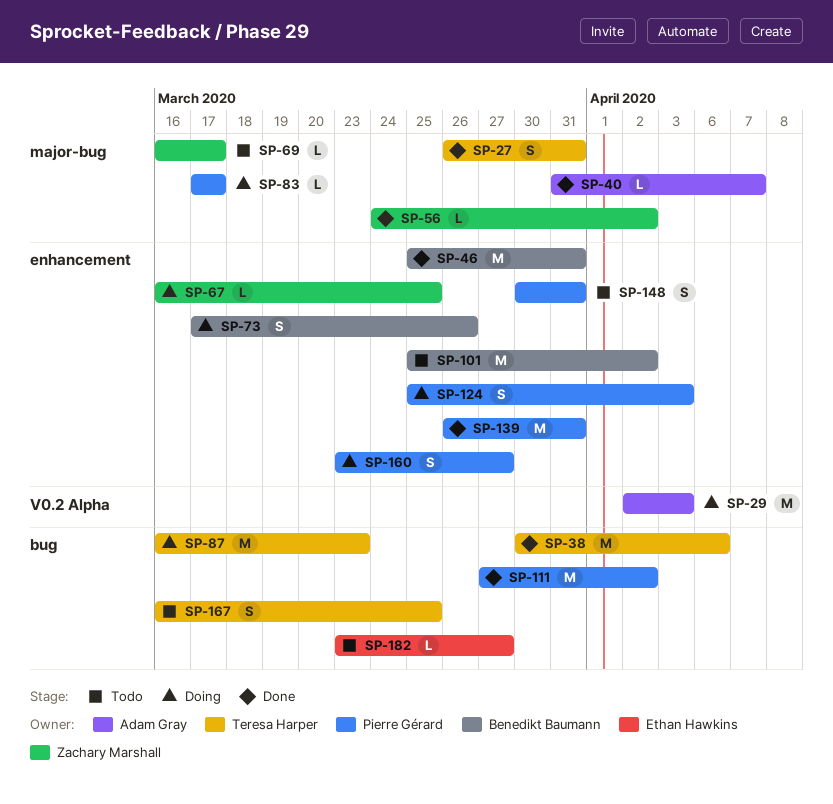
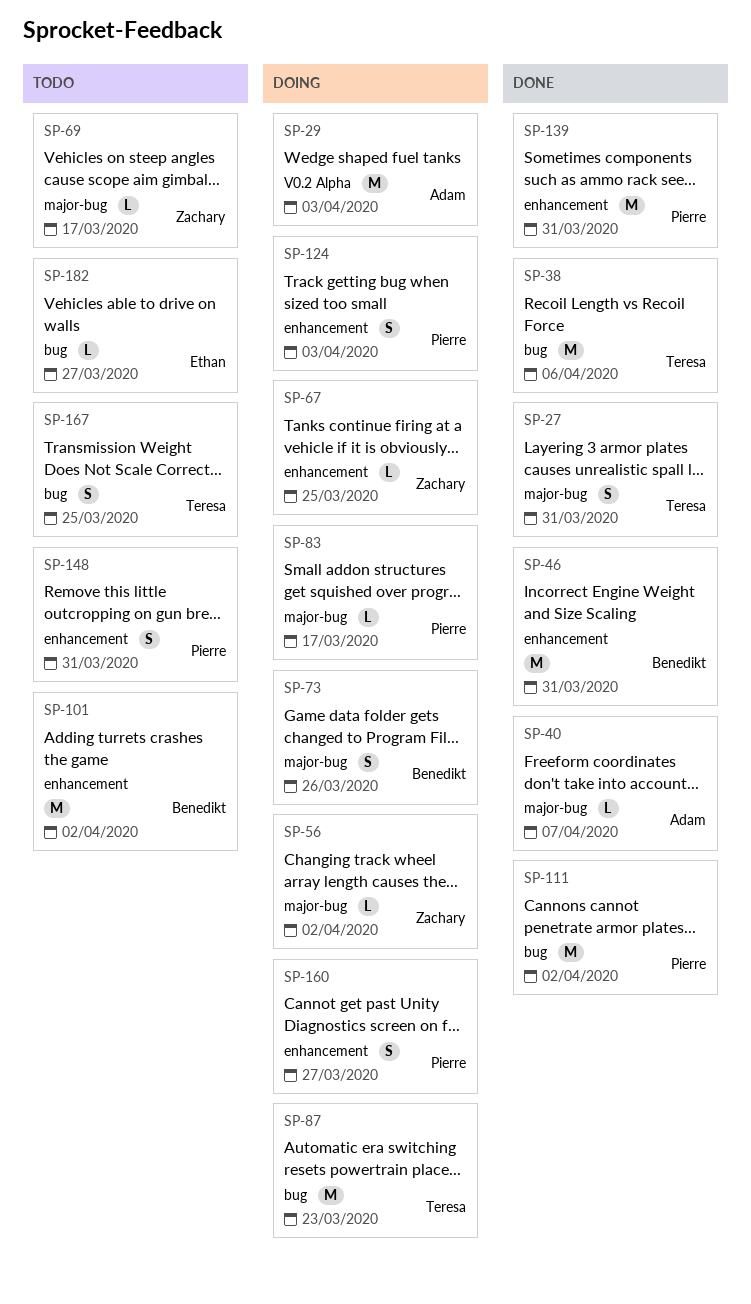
SP-56, status: Done -> Doing
SP-73, label: enhancement -> major-bug

